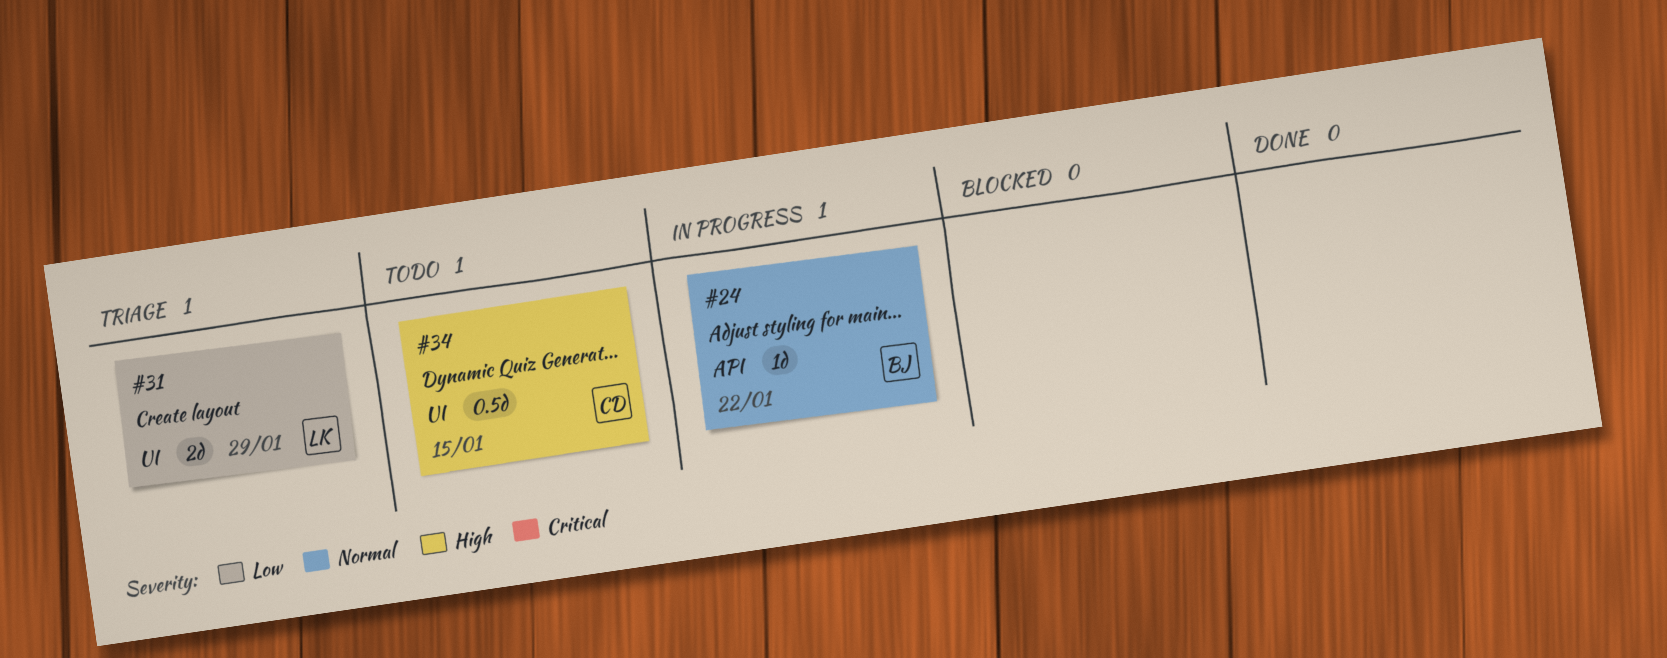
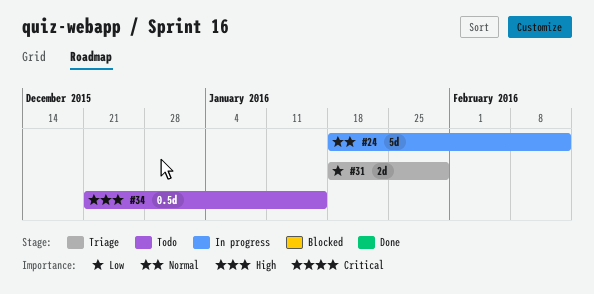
#24, estimate: 1d -> 5d
#24, due: Jan 22 -> Feb 12

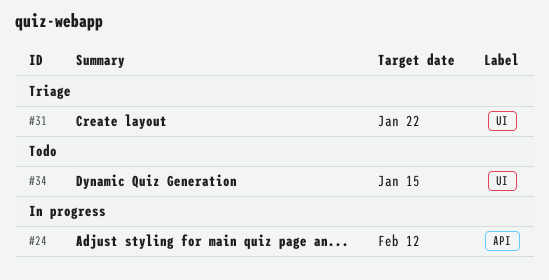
#31, due: Jan 29 -> Jan 22

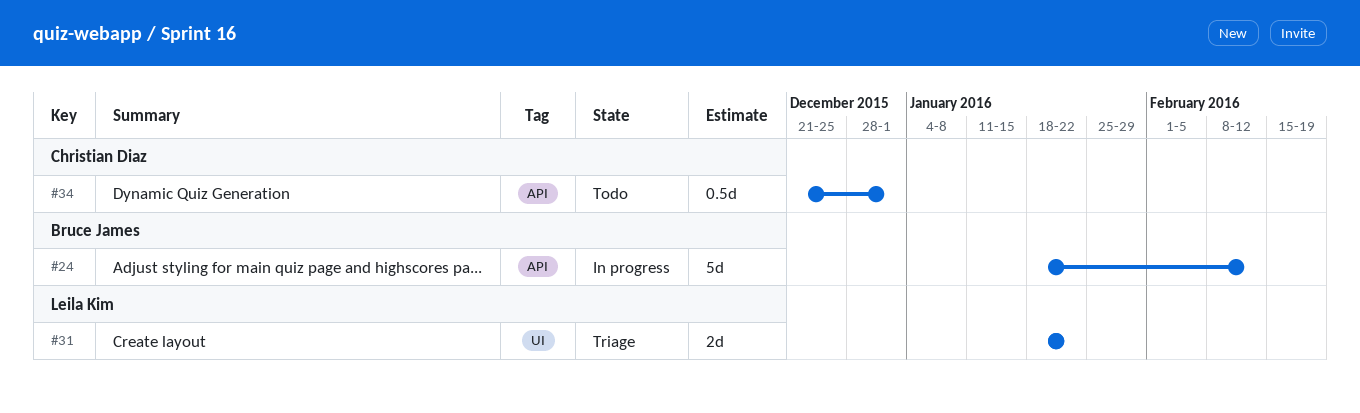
#34, label: UI -> API
#34, due: Jan 15 -> Jan 1

